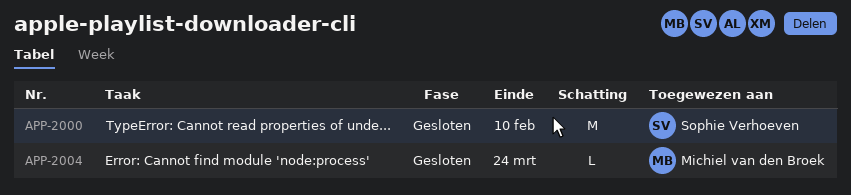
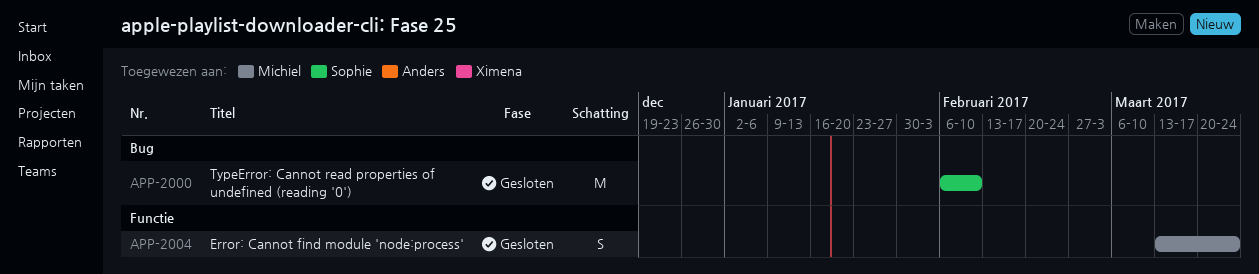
APP-2004, estimate: L -> S

